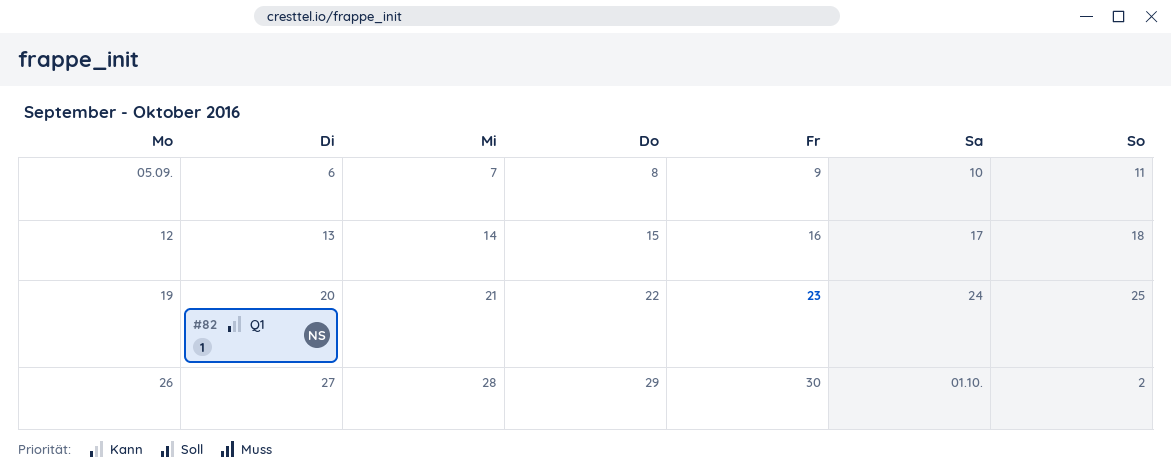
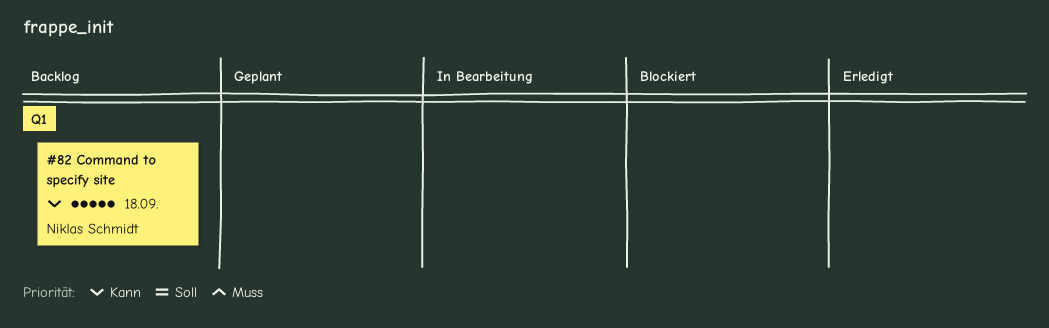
#82, estimate: 1 -> 5
#82, due: Sep 20 -> Sep 18

